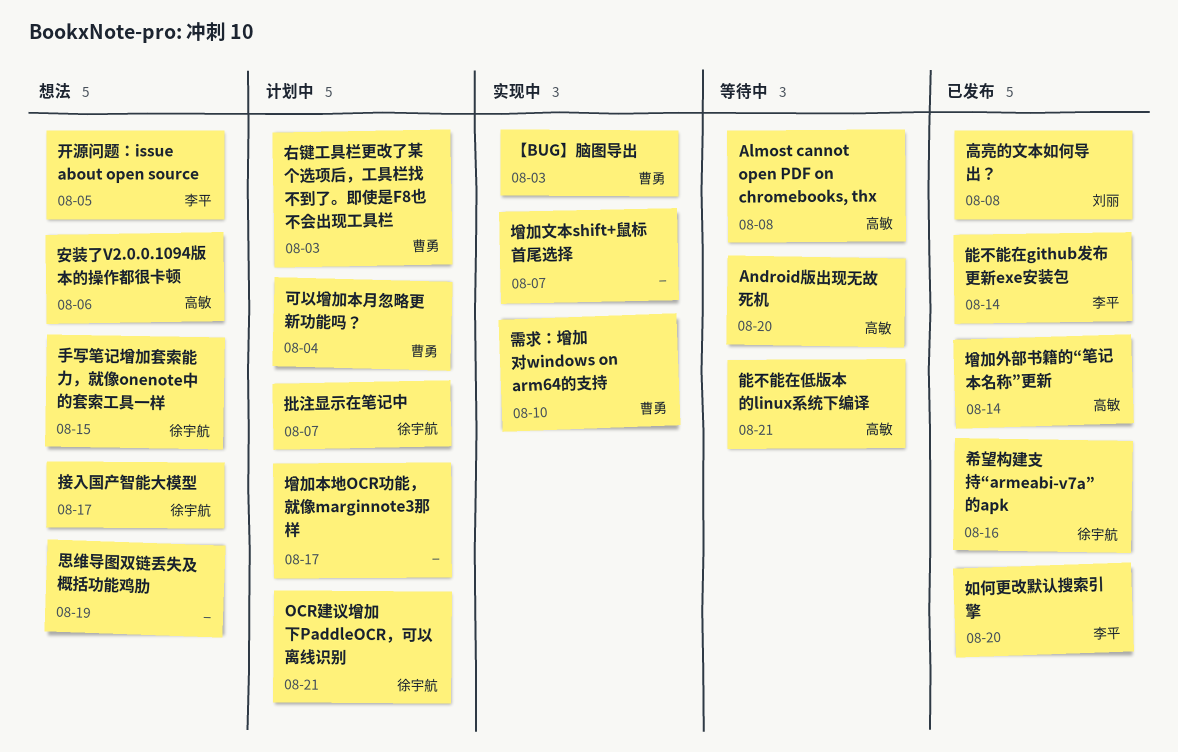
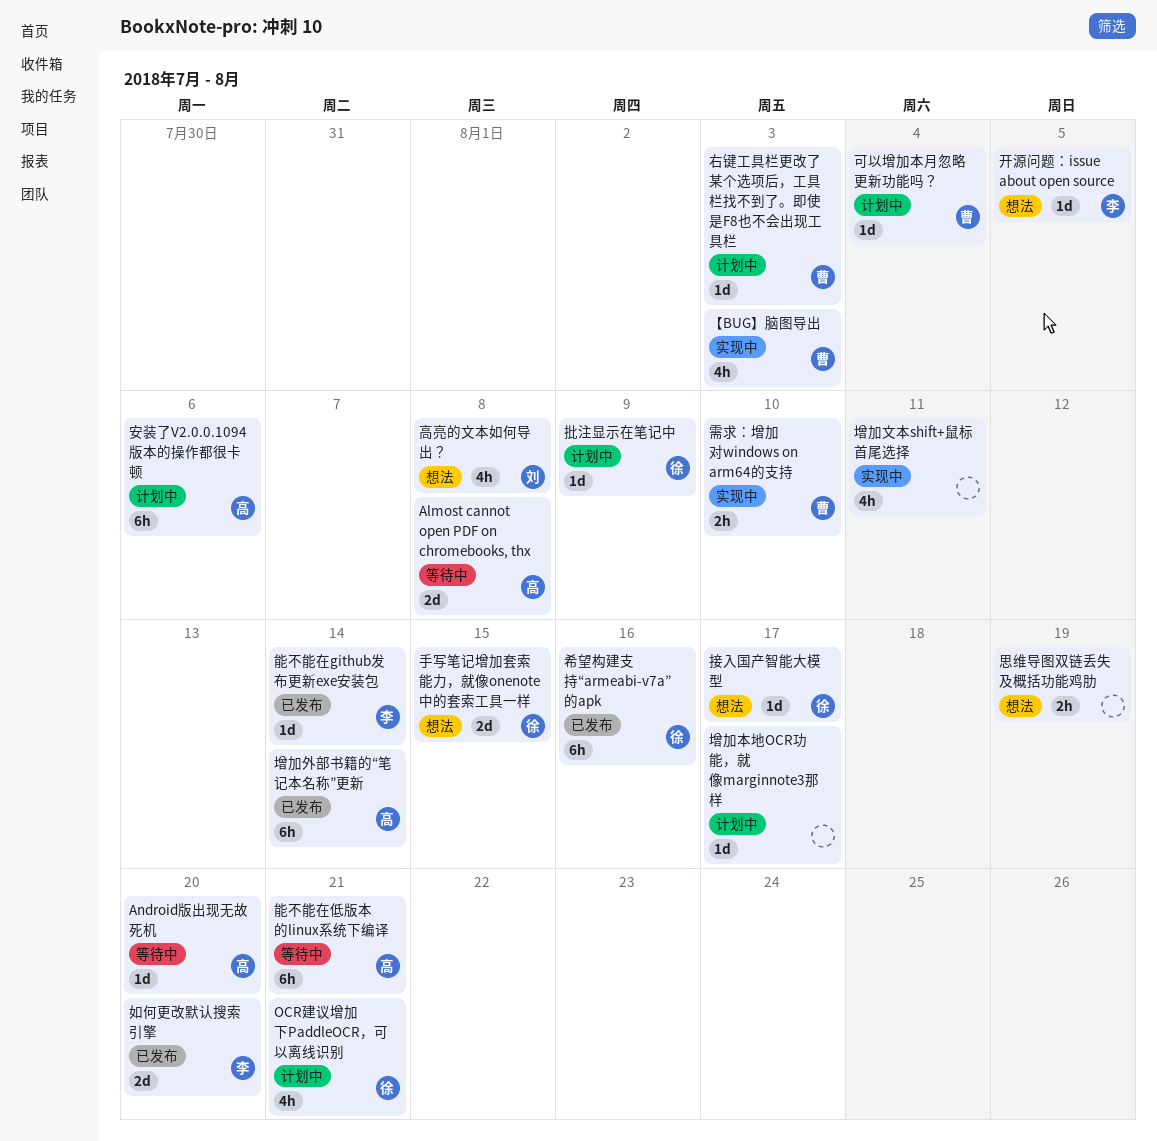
增加文本shift+鼠标首尾选择, due: Aug 7 -> Aug 11
安装了V2.0.0.1094版本的操作都很卡顿, status: 想法 -> 计划中
批注显示在笔记中, due: Aug 7 -> Aug 9
高亮的文本如何导出？, status: 已发布 -> 想法

